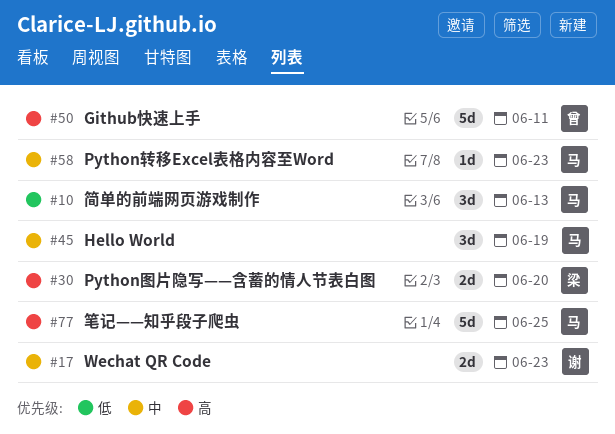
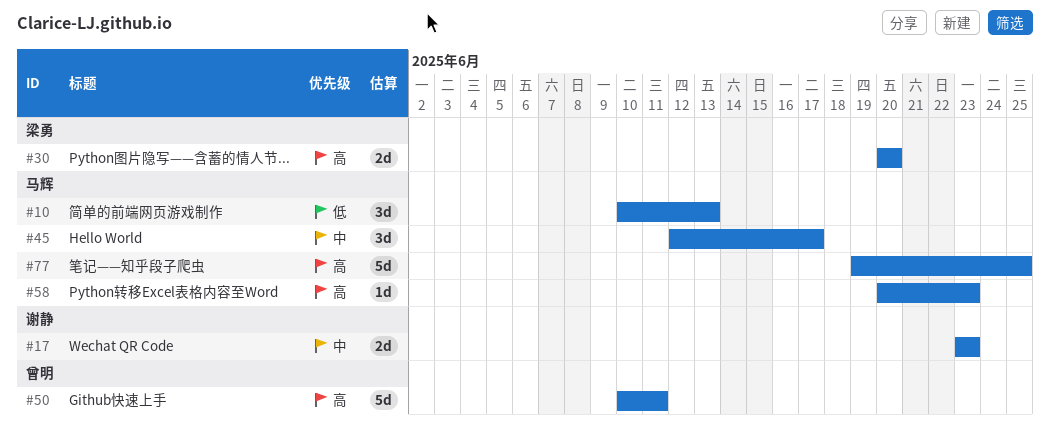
#45, due: Jun 19 -> Jun 17
#58, priority: 中 -> 高

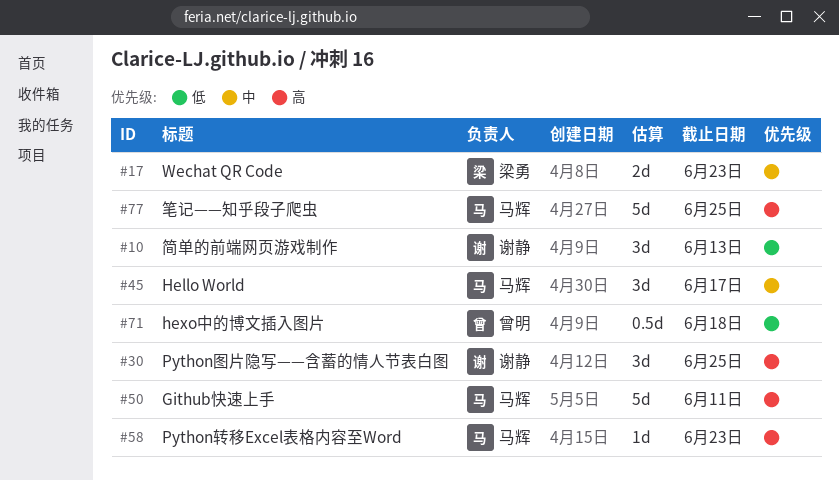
#10, owner: 马辉 -> 谢静
#17, owner: 谢静 -> 梁勇
#30, owner: 梁勇 -> 谢静
#30, estimate: 2d -> 3d
#30, due: Jun 20 -> Jun 25
#50, owner: 曾明 -> 马辉
#71: none -> present

